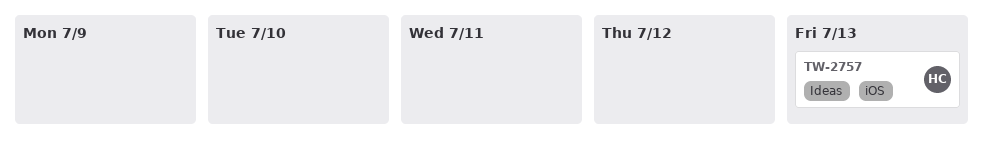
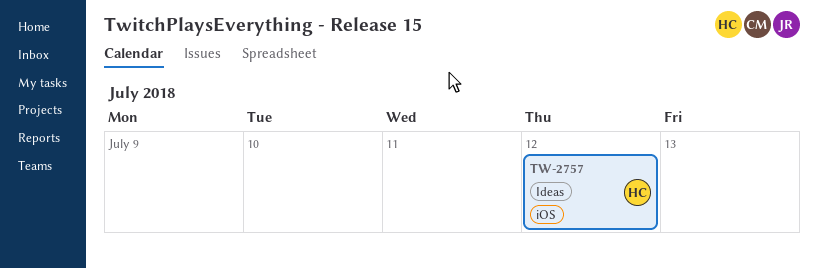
TW-2757, due: Jul 13 -> Jul 12

